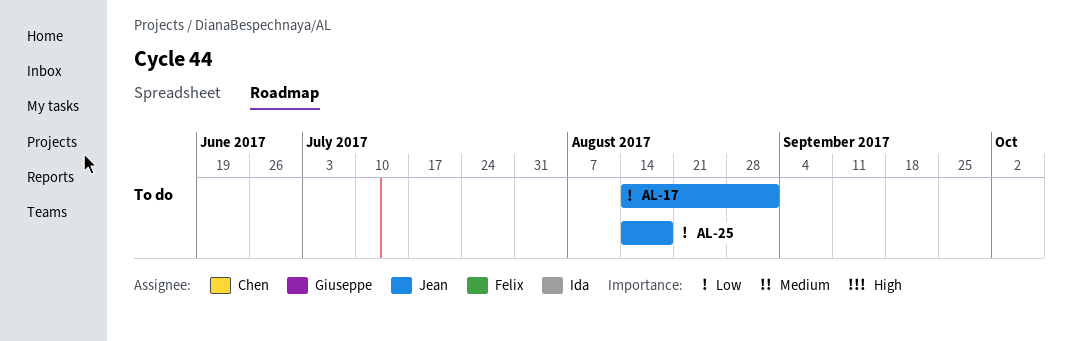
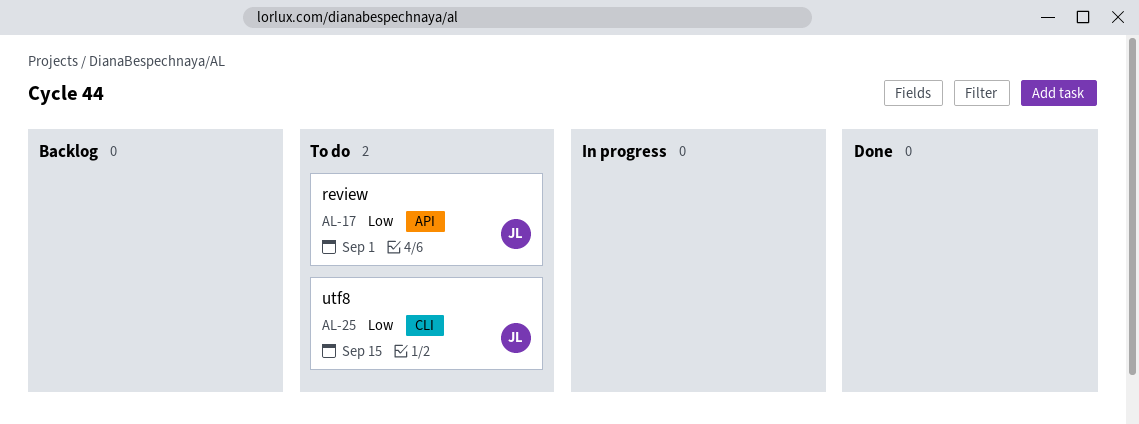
AL-25, due: Aug 18 -> Sep 15

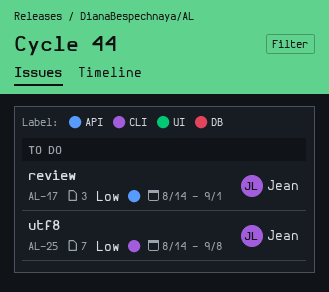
AL-25, due: Sep 15 -> Sep 8

